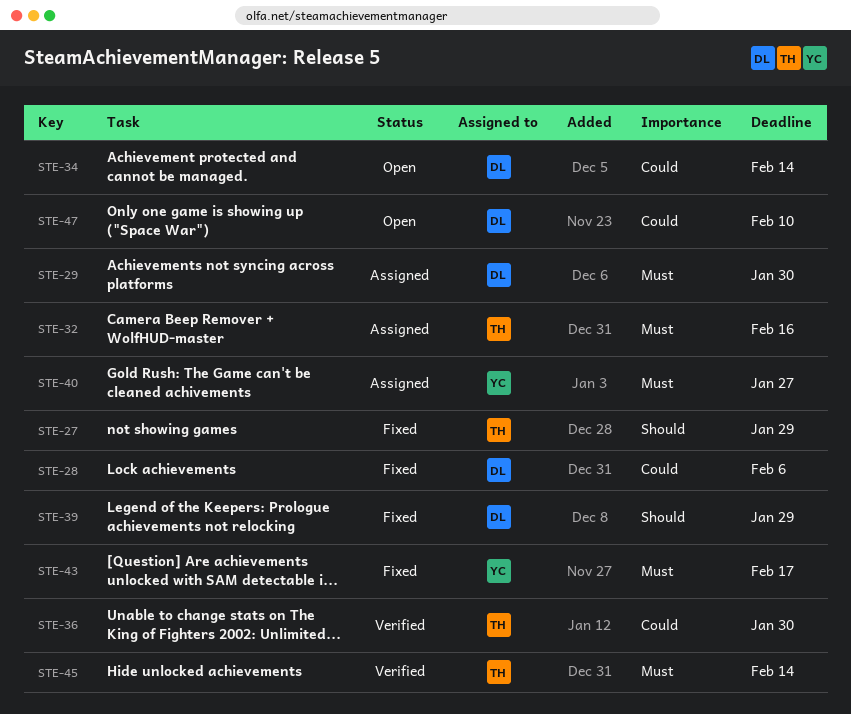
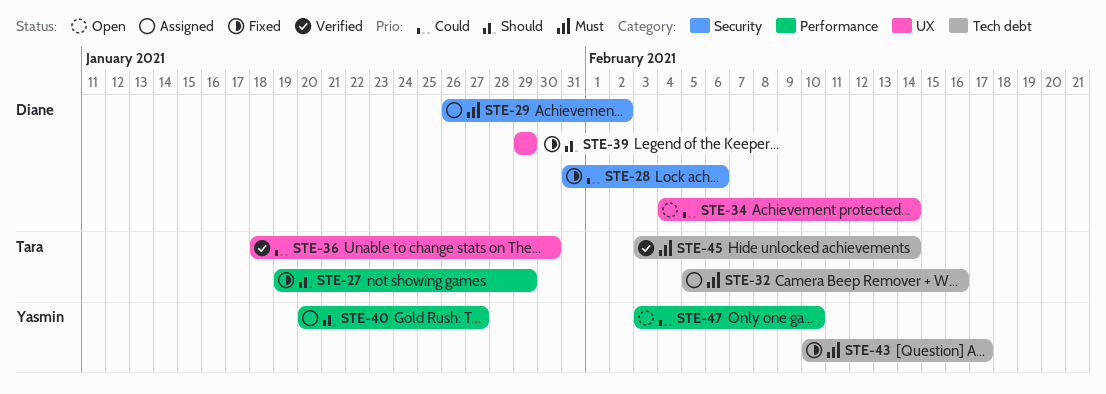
STE-29, due: Jan 30 -> Feb 2
STE-40, priority: Must -> Should
STE-47, owner: Diane -> Yasmin

